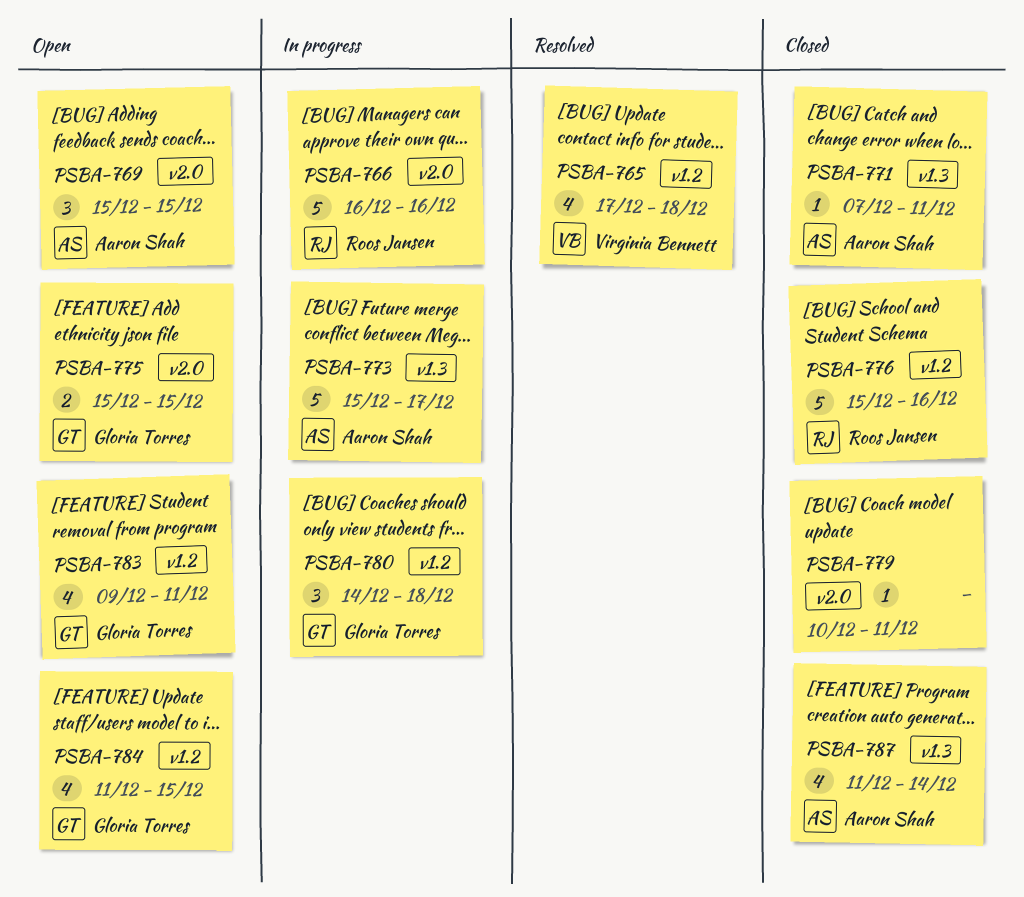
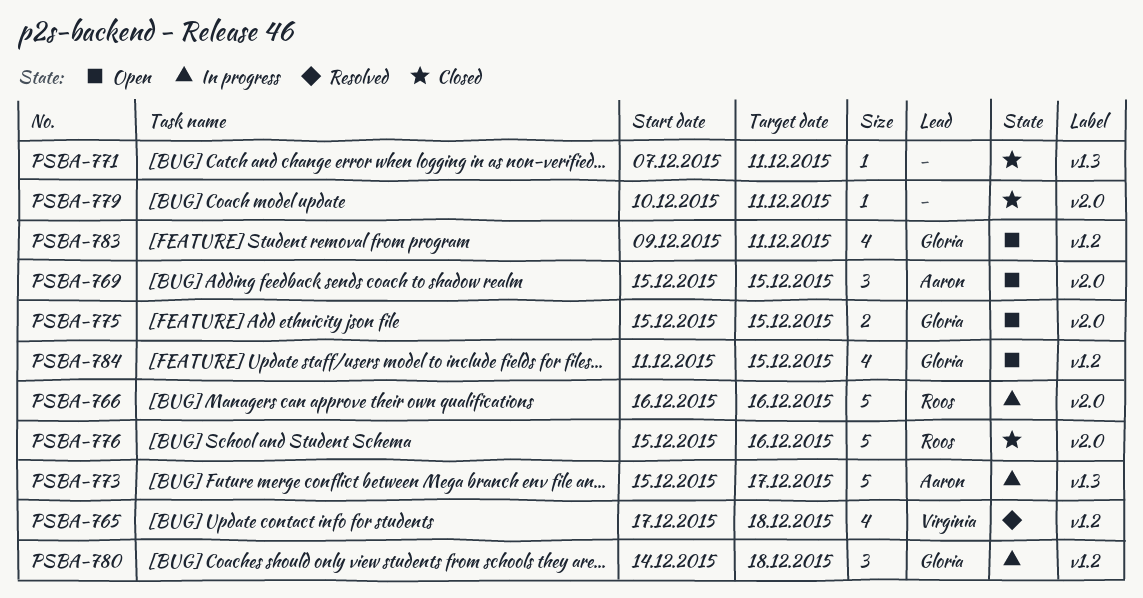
PSBA-771, owner: Aaron Shah -> none
PSBA-776, label: v1.2 -> v2.0
PSBA-787: present -> none

